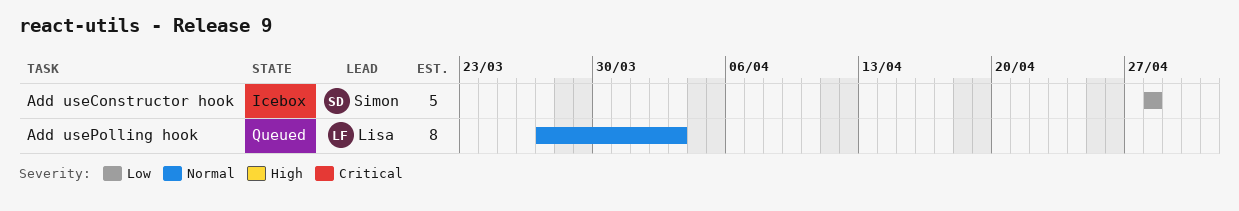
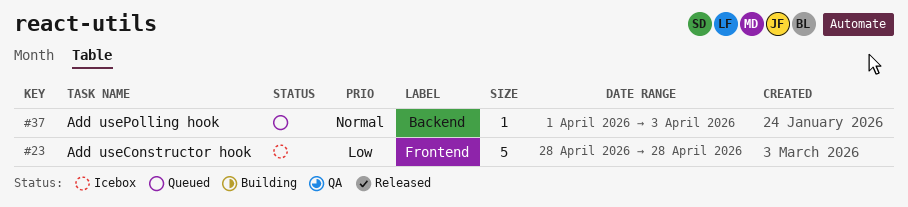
Add usePolling hook, estimate: 8 -> 1
Add usePolling hook, start: Mar 27 -> Apr 1

